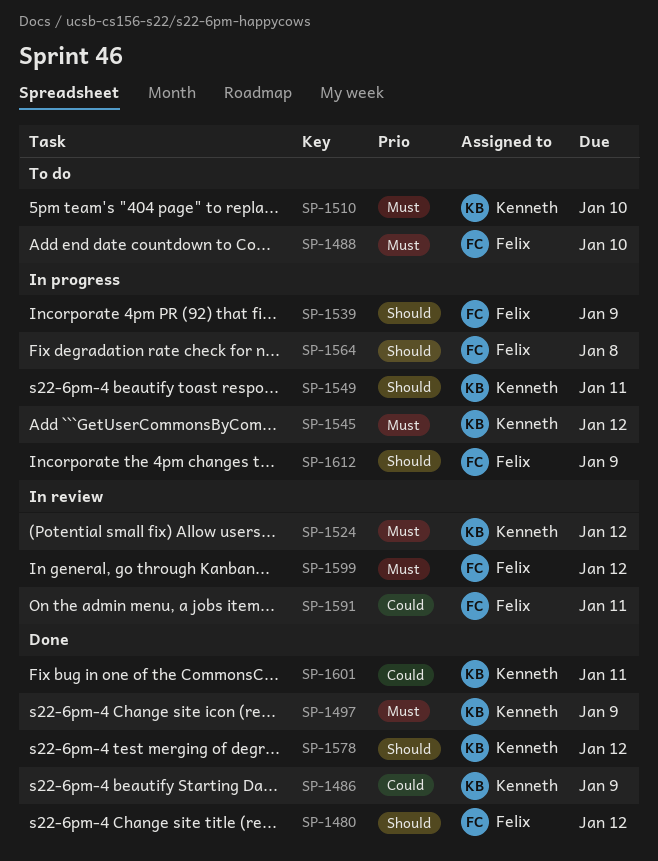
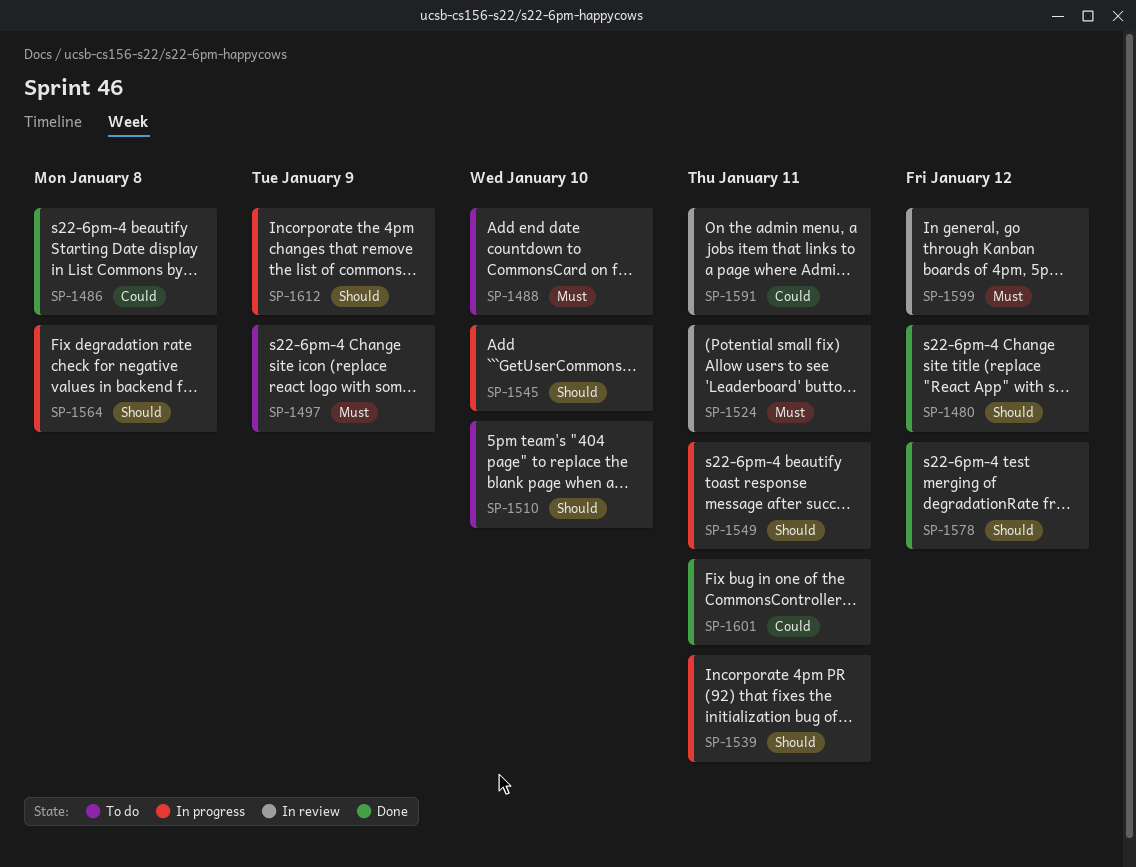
SP-1486, due: Jan 9 -> Jan 8
SP-1497, status: Done -> To do
SP-1510, priority: Must -> Should
SP-1524, due: Jan 12 -> Jan 11
SP-1539, due: Jan 9 -> Jan 11
SP-1545, priority: Must -> Should
SP-1545, due: Jan 12 -> Jan 10

